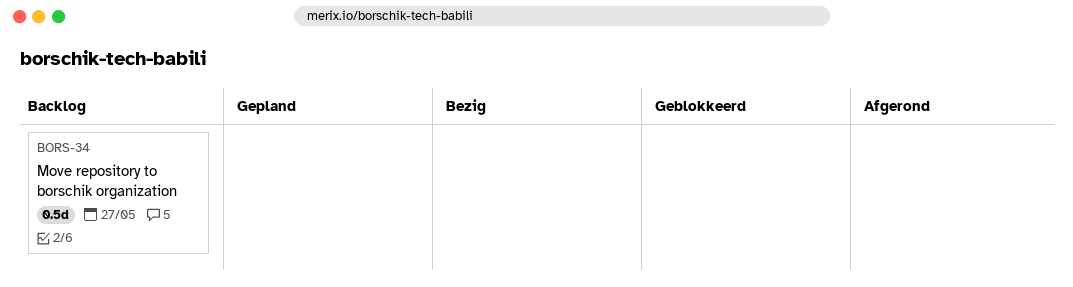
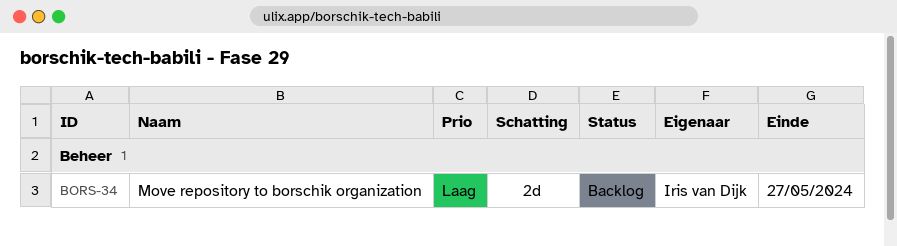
BORS-34, estimate: 0.5d -> 2d

